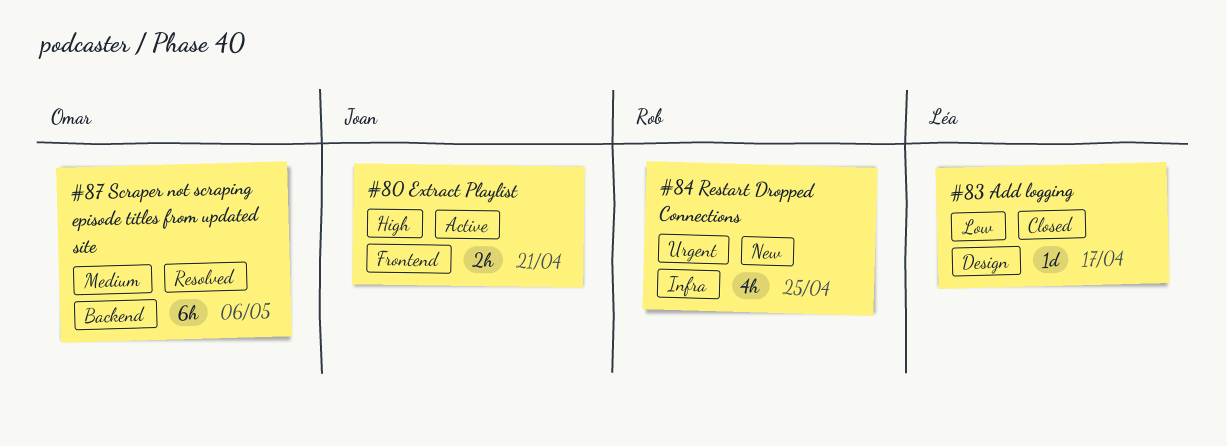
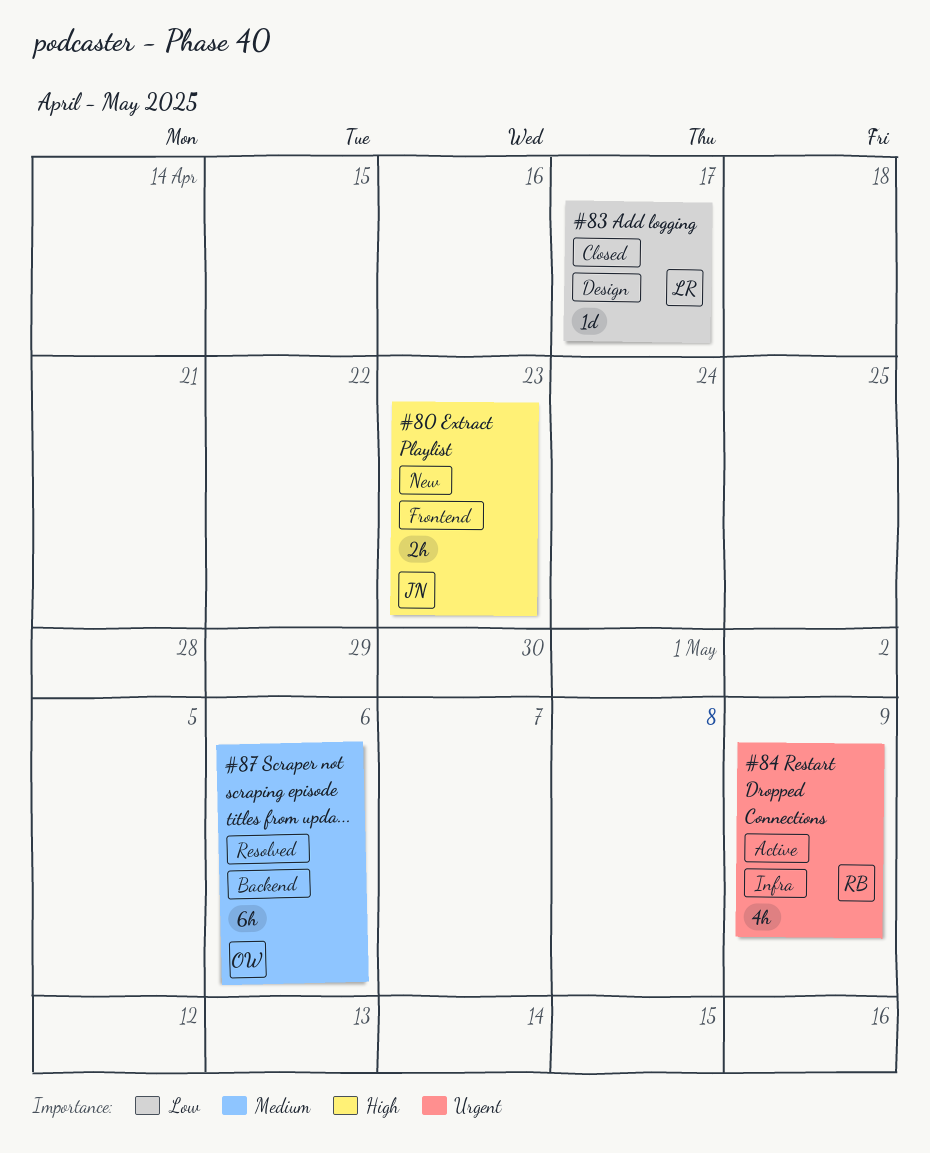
#80, status: Active -> New
#80, due: Apr 21 -> Apr 23
#84, status: New -> Active
#84, due: Apr 25 -> May 9

